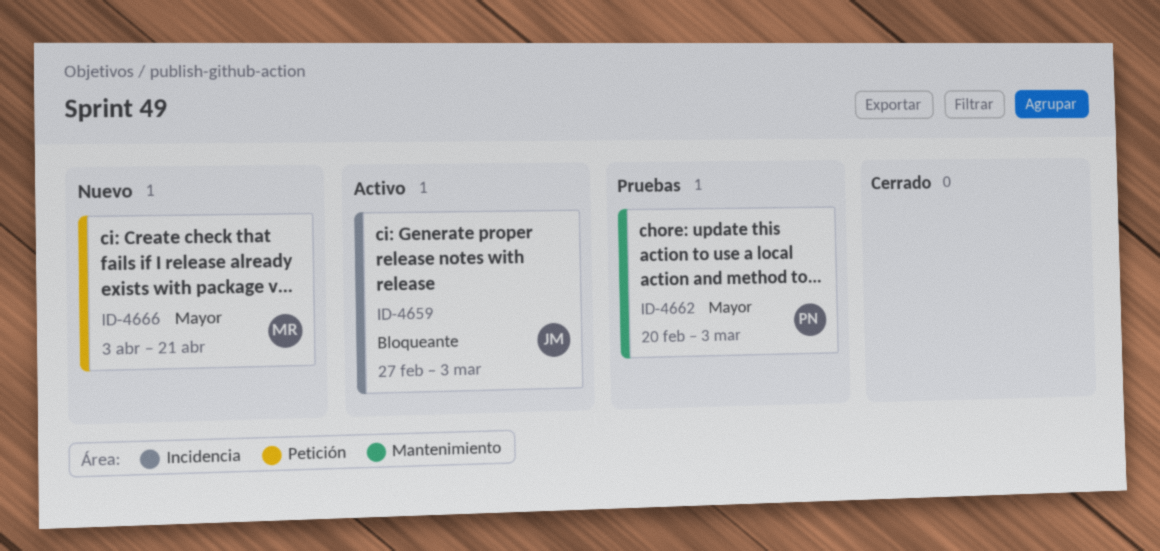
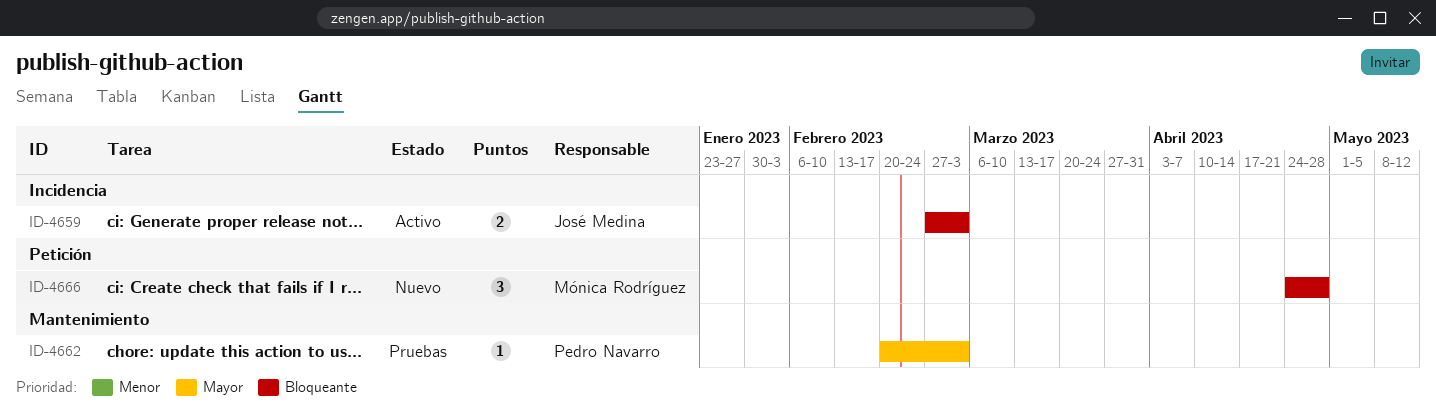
ID-4666, priority: Mayor -> Bloqueante
ID-4666, start: Apr 3 -> Apr 24
ID-4666, due: Apr 21 -> Apr 28

